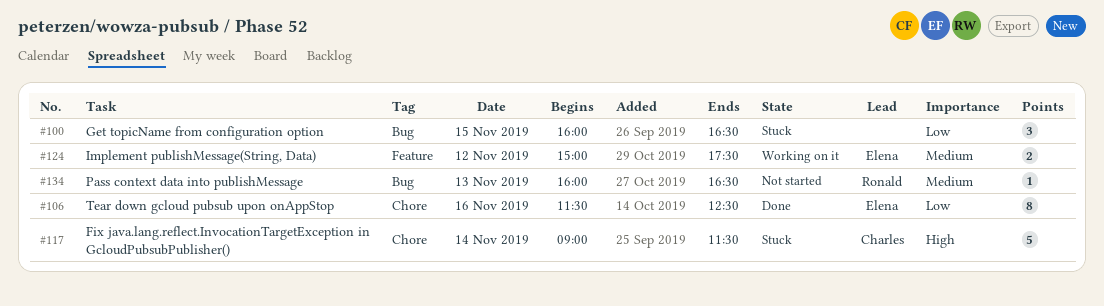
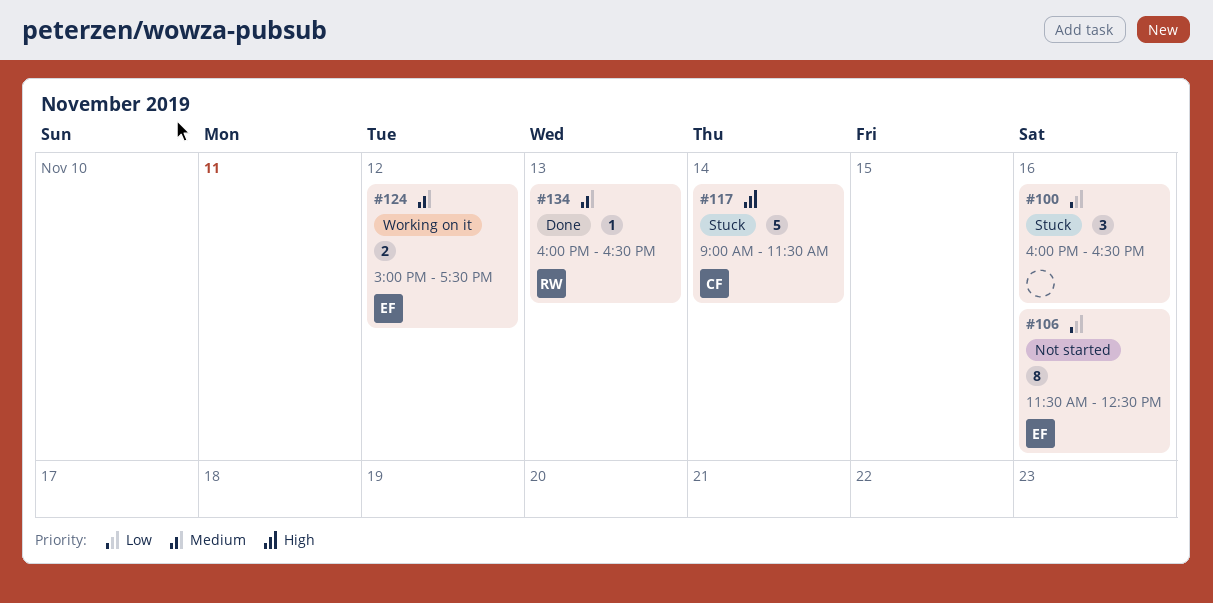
#100, day: Nov 15 -> Nov 16
#106, status: Done -> Not started
#134, status: Not started -> Done

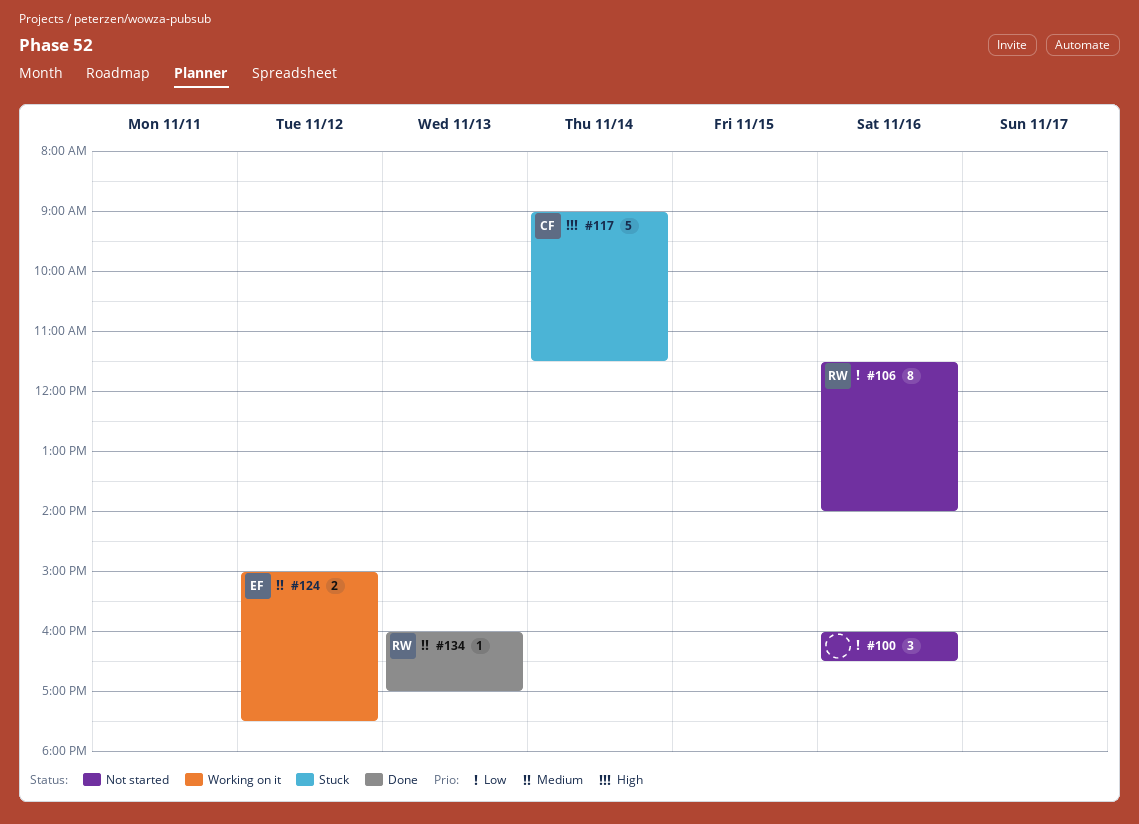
#100, status: Stuck -> Not started
#106, owner: EF -> RW
#106, ends: 12:30 -> 14:00
#134, ends: 16:30 -> 17:00

